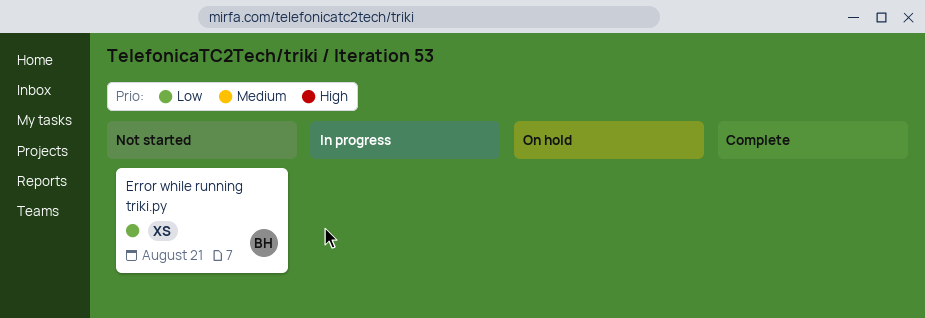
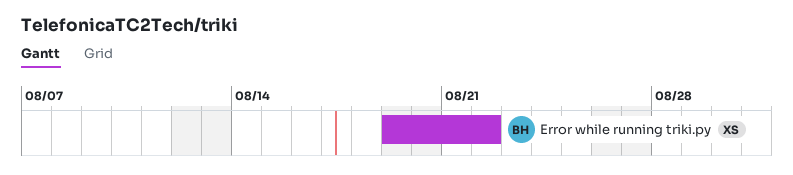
Error while running triki.py, due: Aug 21 -> Aug 22

